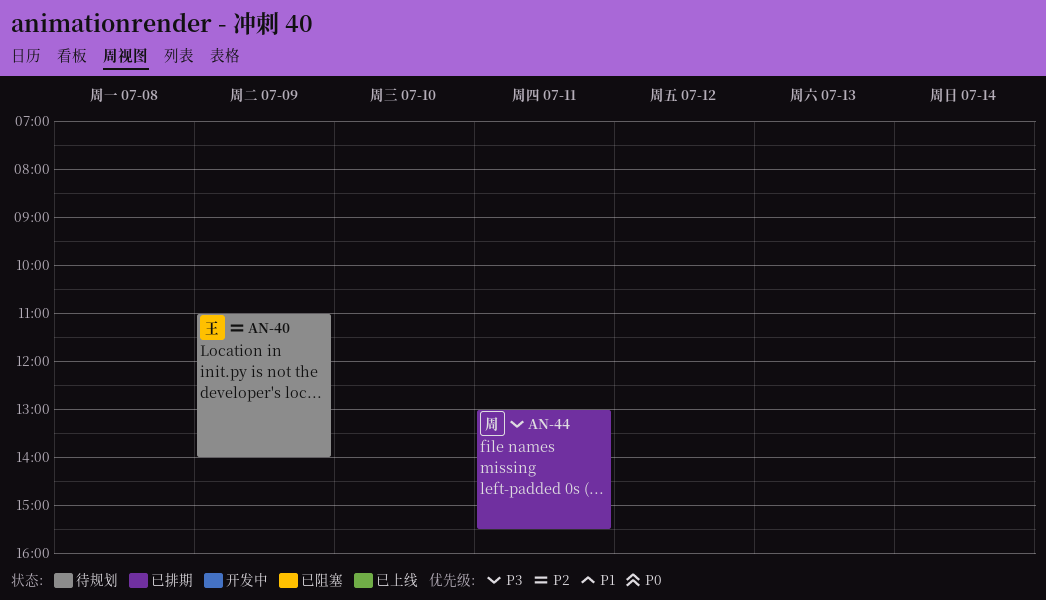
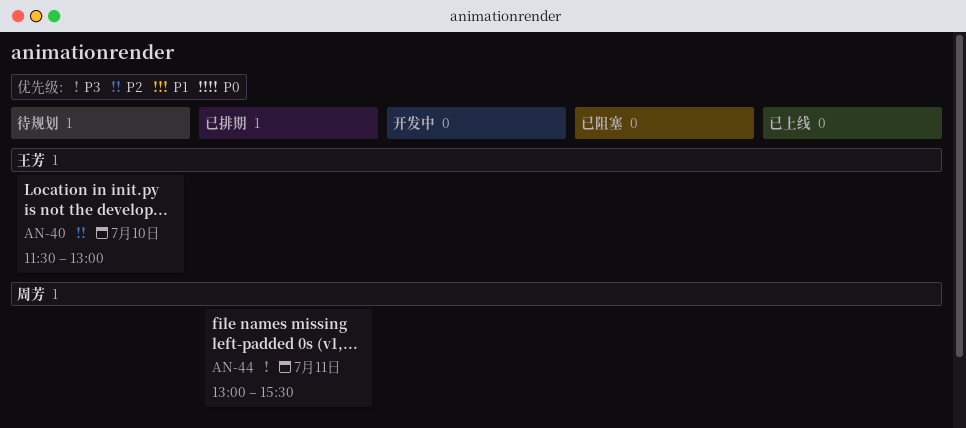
AN-40, day: Jul 9 -> Jul 10
AN-40, begins: 11:00 -> 11:30
AN-40, ends: 14:00 -> 13:00

